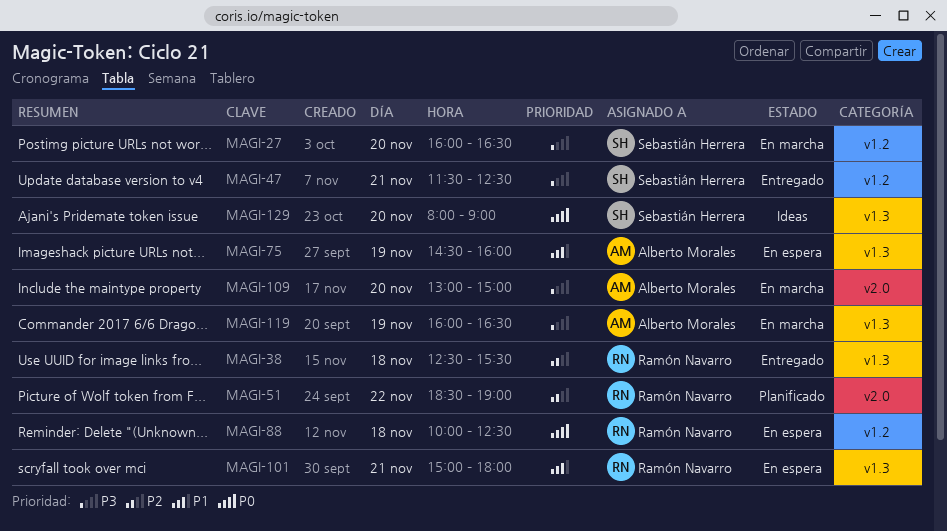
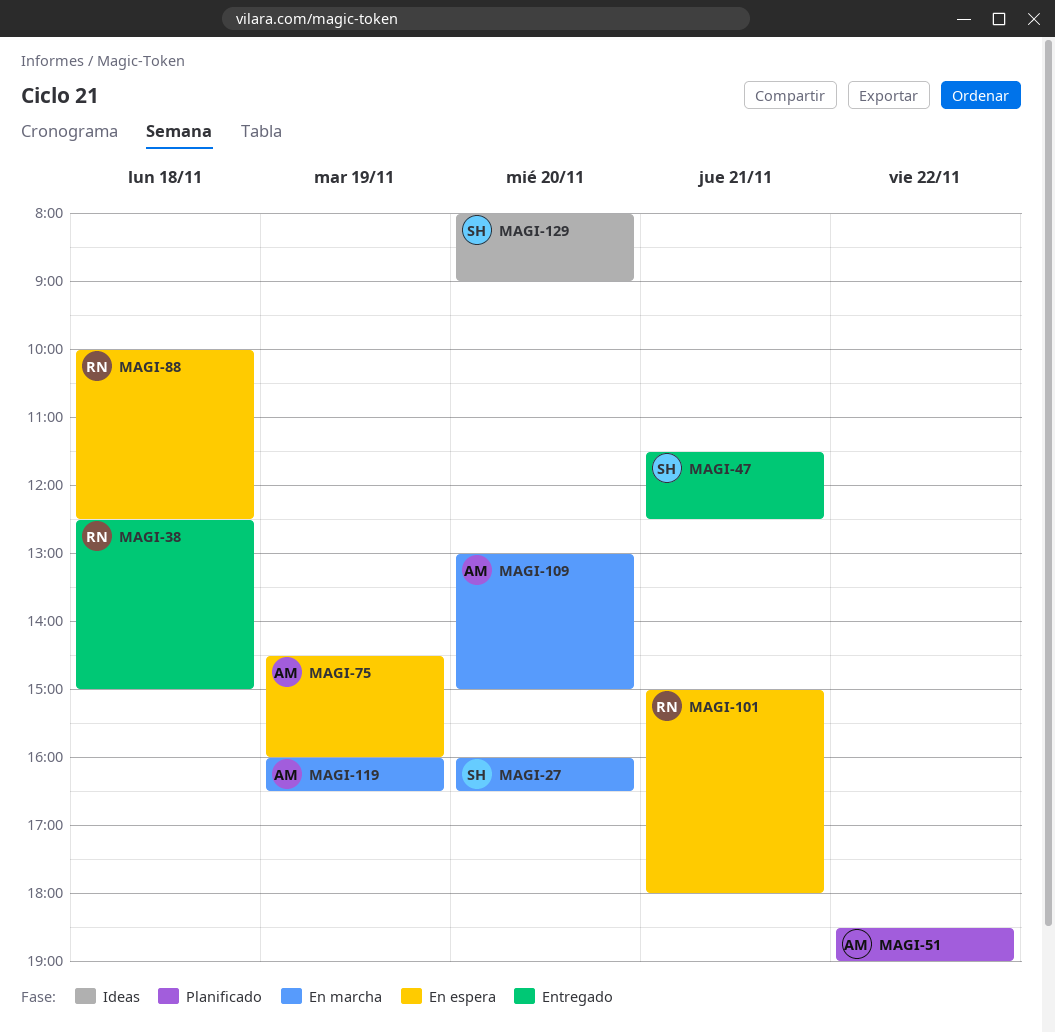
MAGI-38, ends: 15:30 -> 15:00
MAGI-51, owner: Ramón Navarro -> Alberto Morales

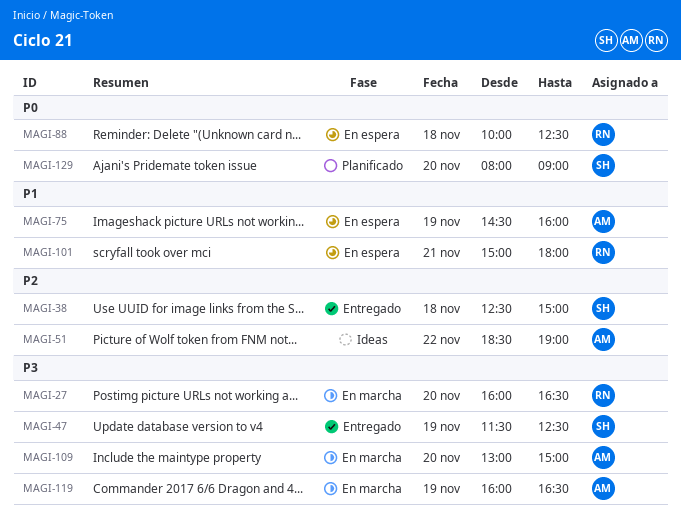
MAGI-27, owner: SH -> RN
MAGI-38, owner: RN -> SH
MAGI-47, day: Nov 21 -> Nov 19
MAGI-51, status: Planificado -> Ideas
MAGI-129, status: Ideas -> Planificado

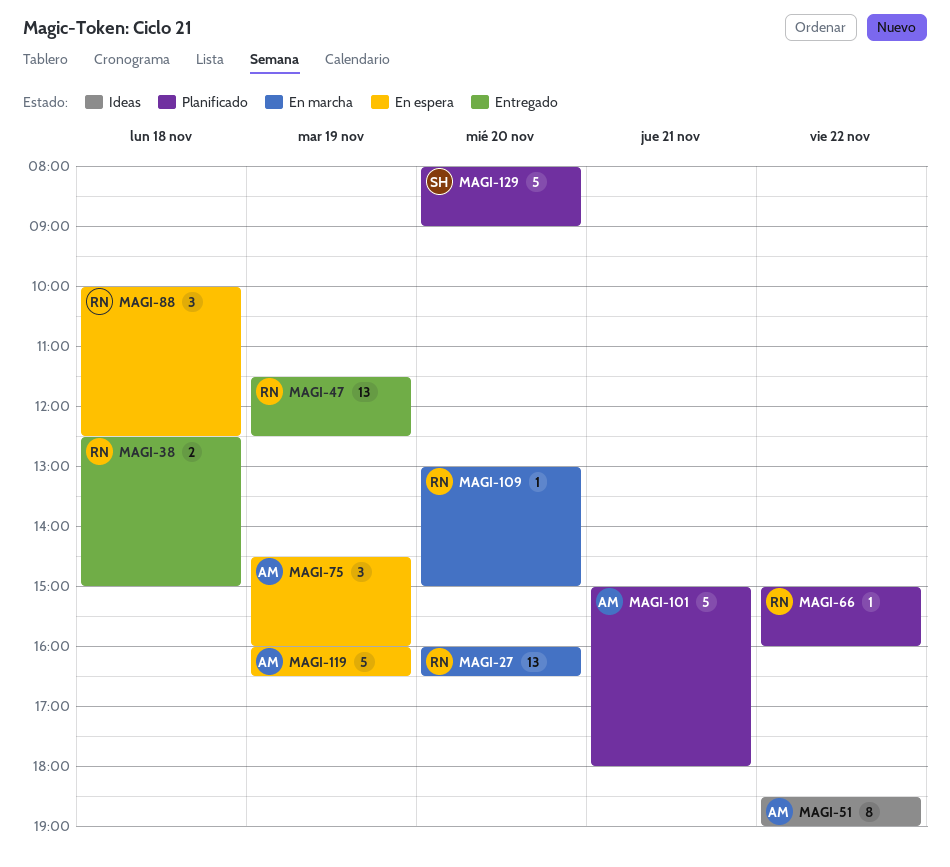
MAGI-38, owner: SH -> RN
MAGI-47, owner: SH -> RN
MAGI-66: none -> present
MAGI-101, status: En espera -> Planificado
MAGI-101, owner: RN -> AM
MAGI-109, owner: AM -> RN
MAGI-119, status: En marcha -> En espera

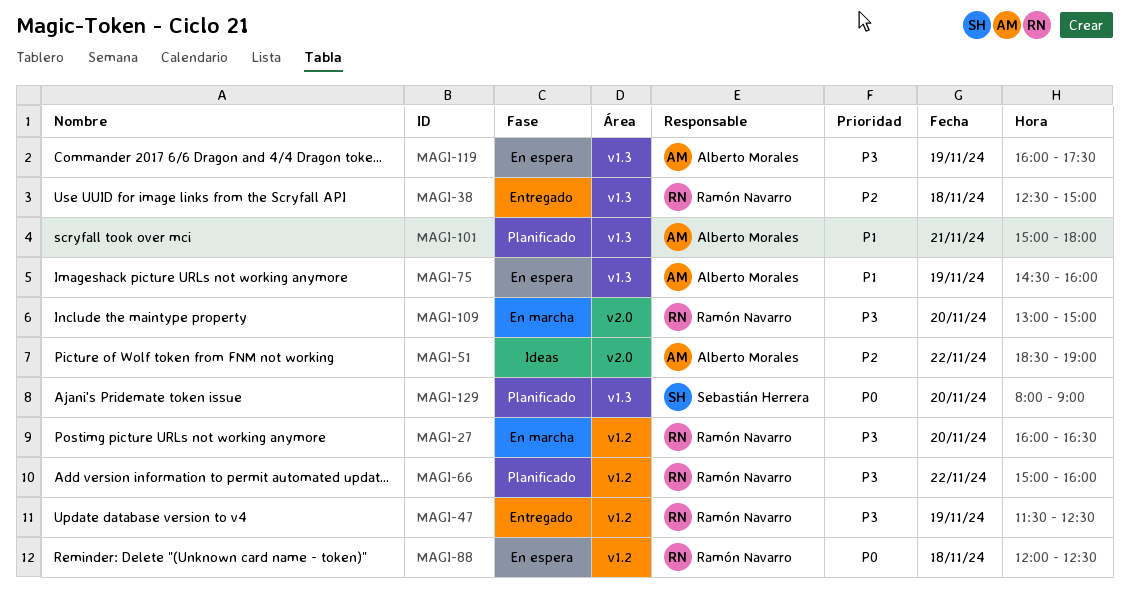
MAGI-88, begins: 10:00 -> 12:00
MAGI-119, ends: 16:30 -> 17:30

